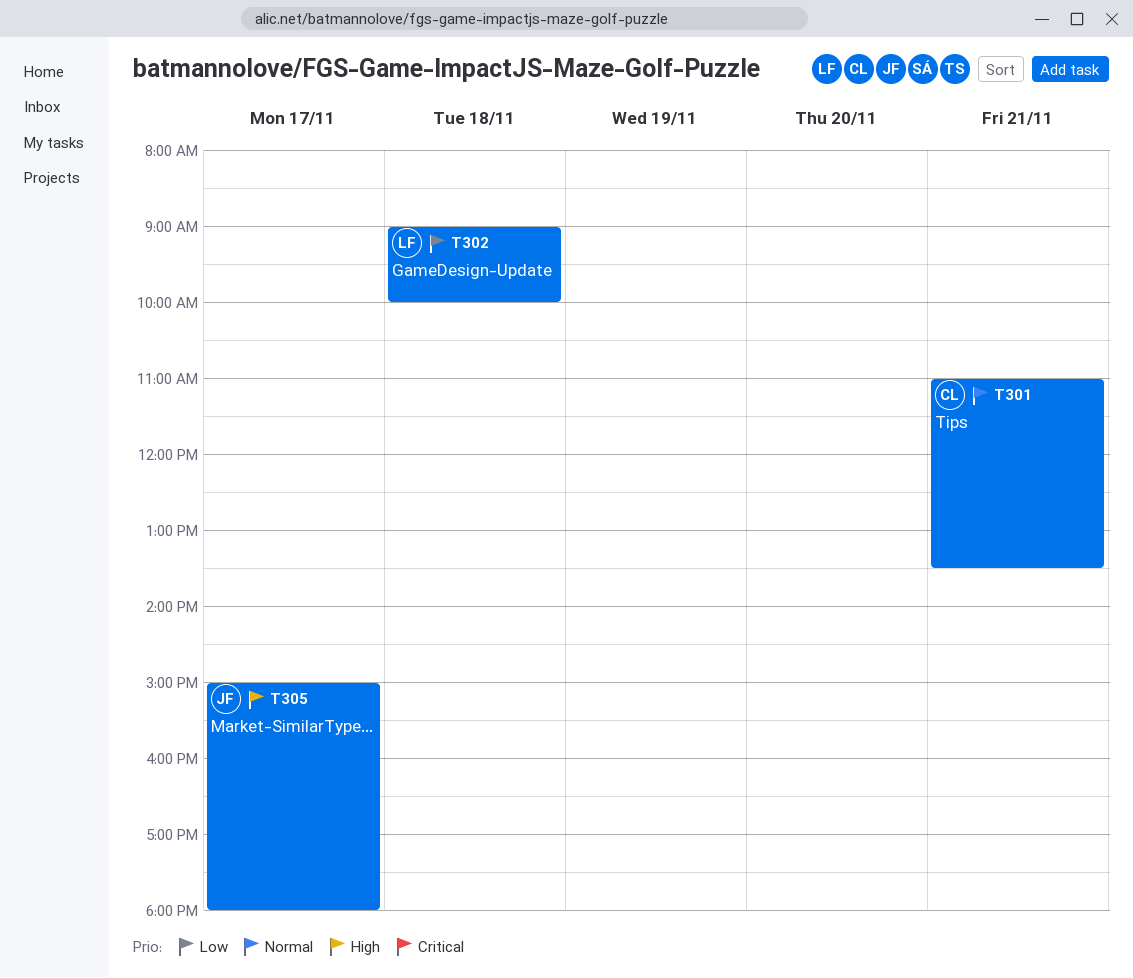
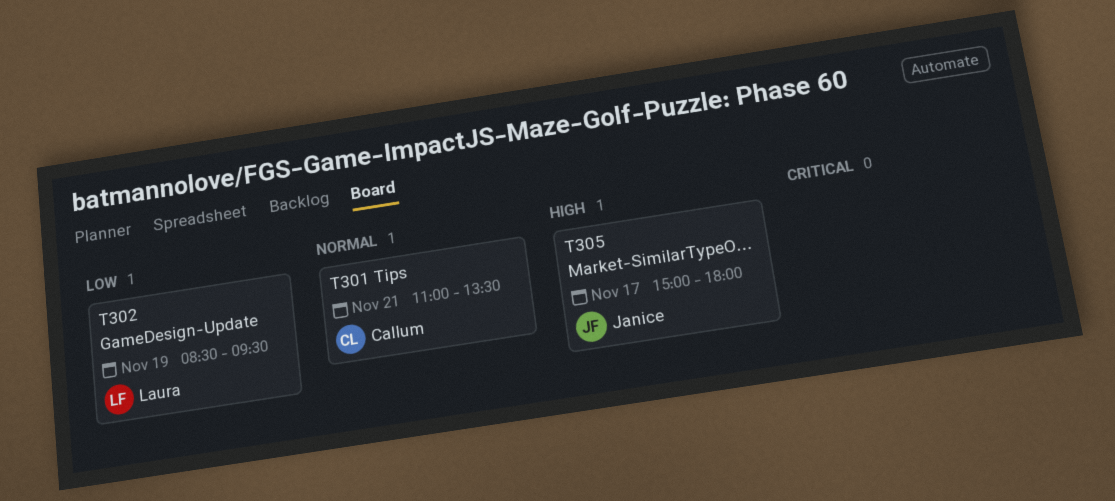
T302, day: Nov 18 -> Nov 19
T302, begins: 09:00 -> 08:30
T302, ends: 10:00 -> 09:30

